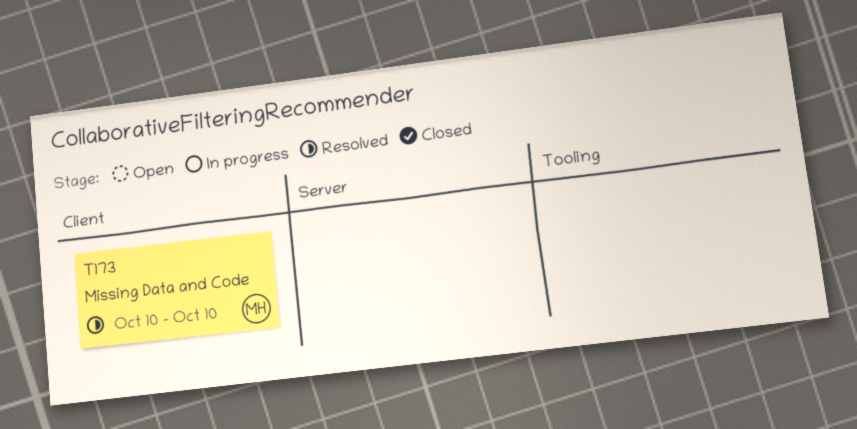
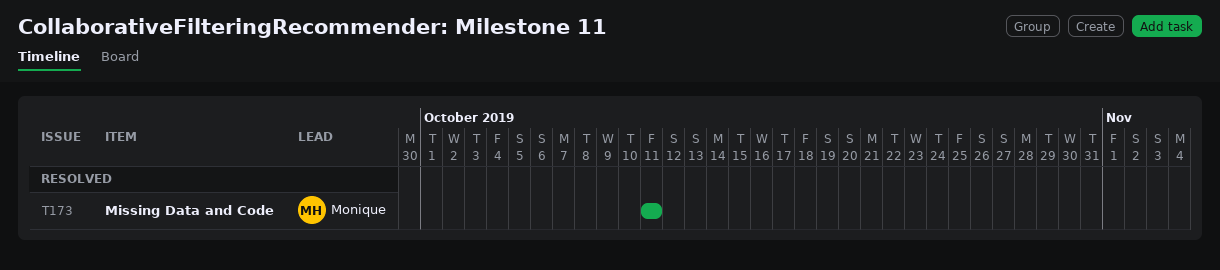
T173, start: Oct 10 -> Oct 11
T173, due: Oct 10 -> Oct 11

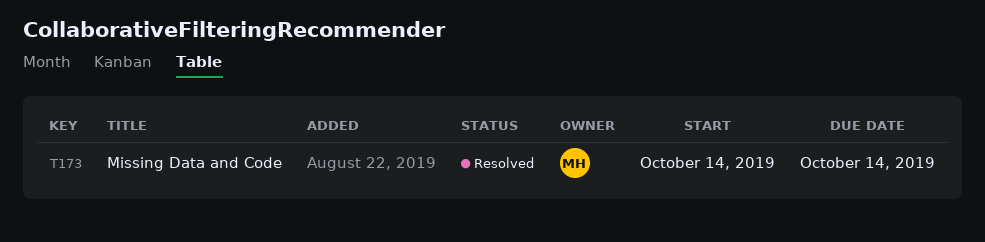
T173, start: Oct 11 -> Oct 14
T173, due: Oct 11 -> Oct 14

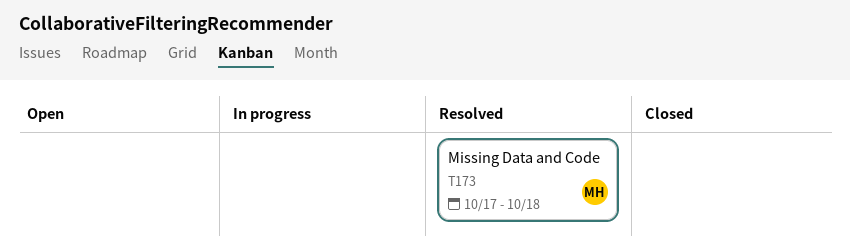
T173, start: Oct 14 -> Oct 17
T173, due: Oct 14 -> Oct 18

